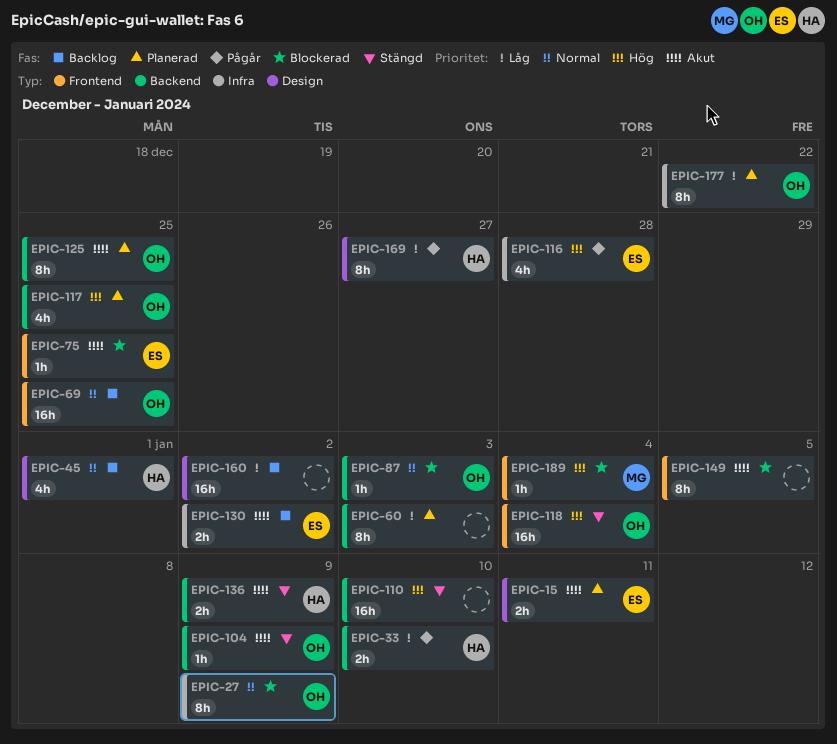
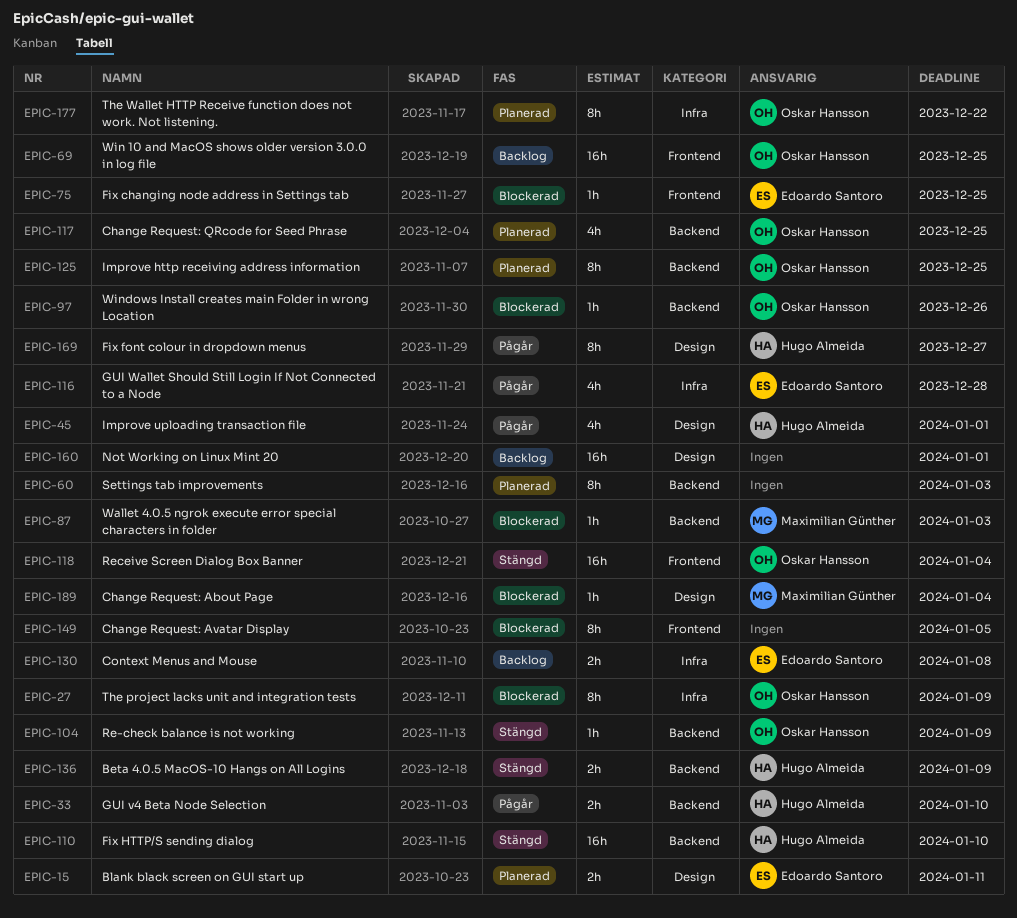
EPIC-45, status: Backlog -> Pågår
EPIC-87, owner: Oskar Hansson -> Maximilian Günther
EPIC-97: none -> present
EPIC-110, owner: none -> Hugo Almeida
EPIC-130, due: Jan 2 -> Jan 8
EPIC-160, due: Jan 2 -> Jan 1
EPIC-189, label: Frontend -> Design

